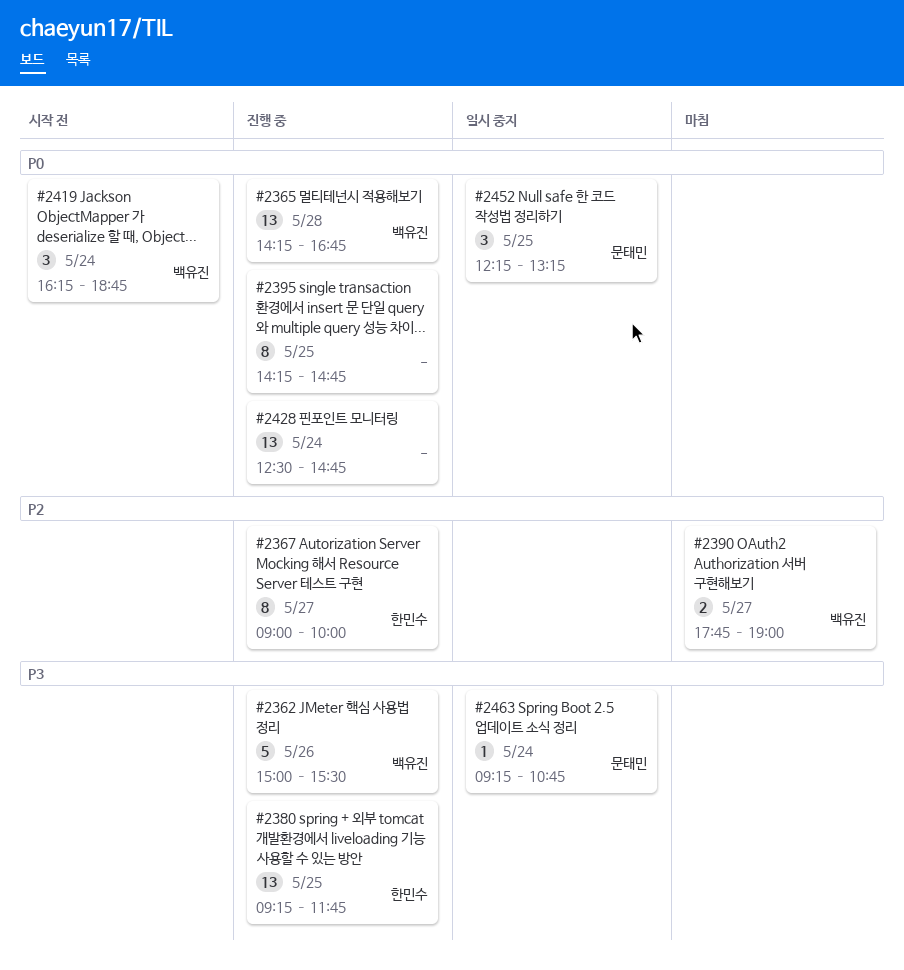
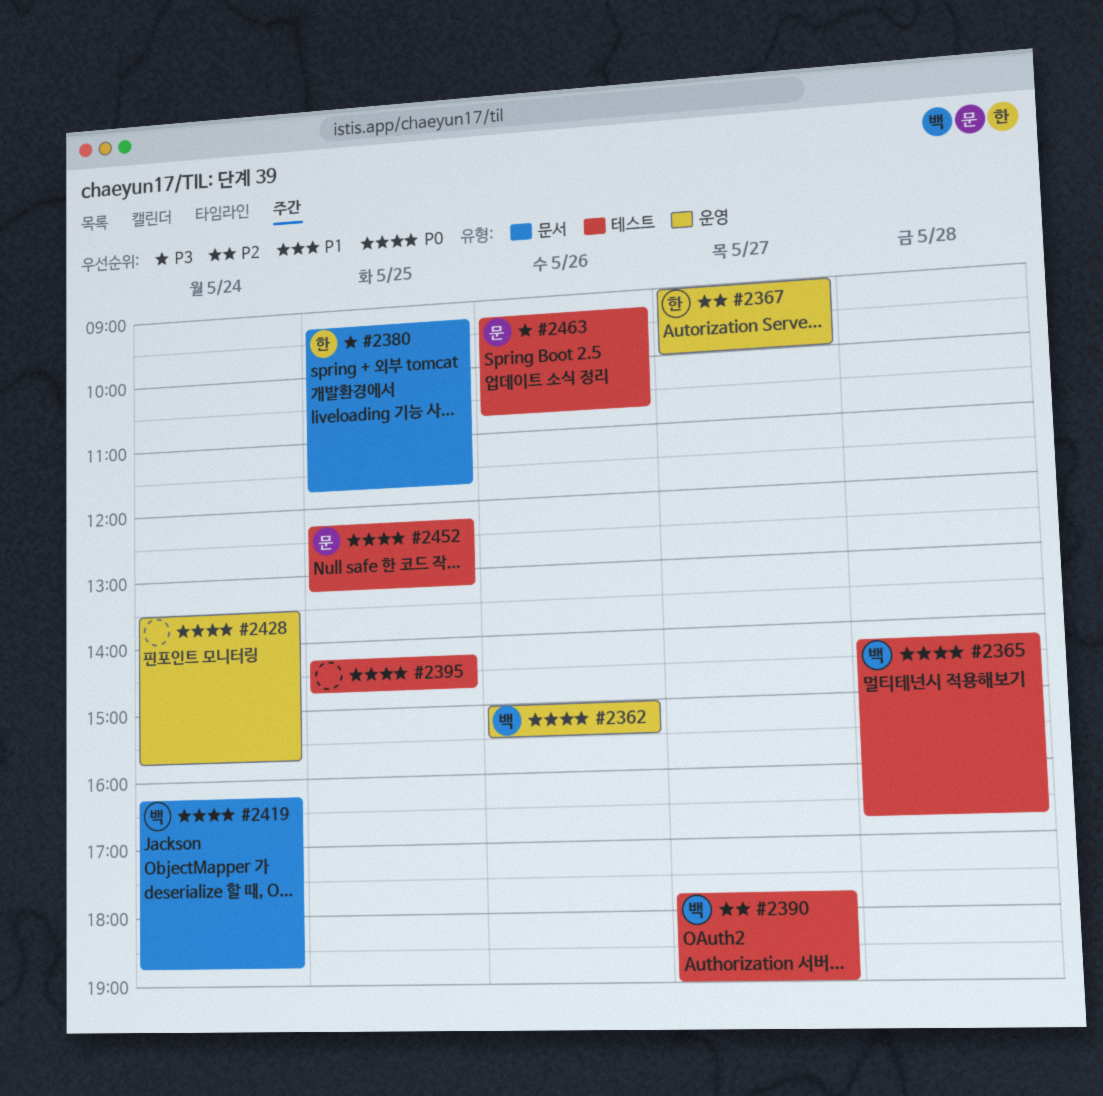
#2362, priority: P3 -> P0
#2428, begins: 12:30 -> 13:30
#2428, ends: 14:45 -> 15:45
#2463, day: May 24 -> May 26

